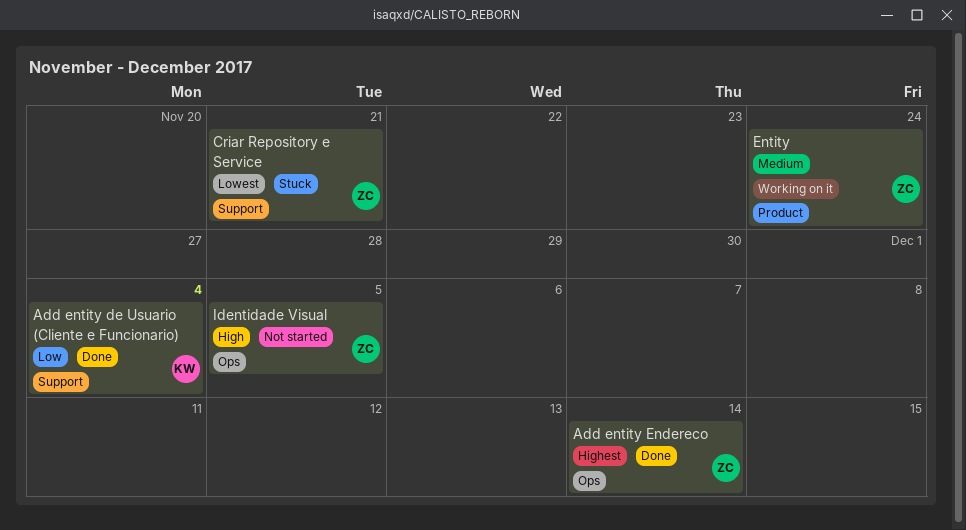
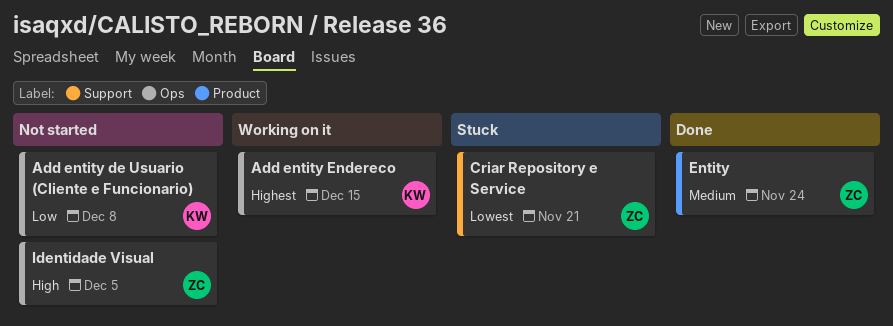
Add entity de Usuario (Cliente e Funcionario), status: Done -> Not started
Add entity de Usuario (Cliente e Funcionario), label: Support -> Ops
Add entity de Usuario (Cliente e Funcionario), due: Dec 4 -> Dec 8
Add entity Endereco, status: Done -> Working on it
Add entity Endereco, owner: ZC -> KW
Add entity Endereco, due: Dec 14 -> Dec 15
Entity, status: Working on it -> Done

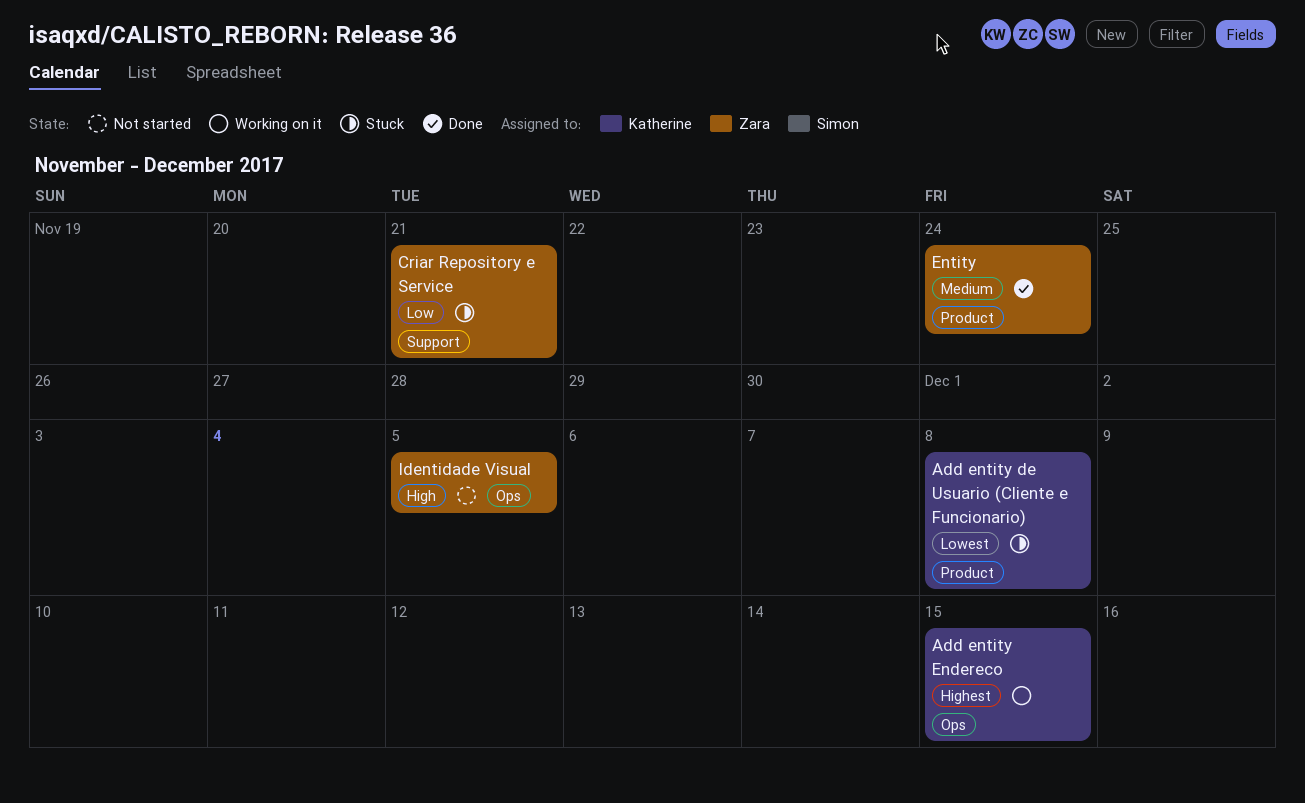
Add entity de Usuario (Cliente e Funcionario), status: Not started -> Stuck
Add entity de Usuario (Cliente e Funcionario), priority: Low -> Lowest
Add entity de Usuario (Cliente e Funcionario), label: Ops -> Product
Criar Repository e Service, priority: Lowest -> Low

